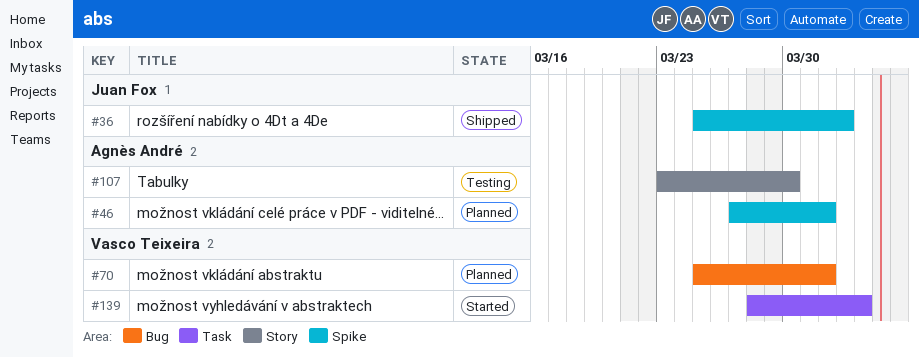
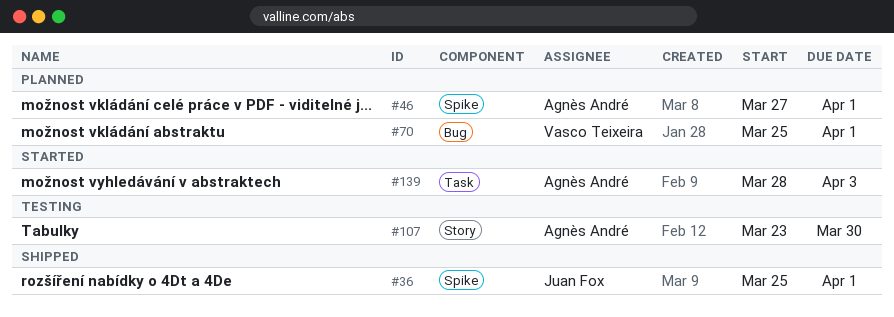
#36, due: Apr 2 -> Apr 1
#139, owner: Vasco Teixeira -> Agnès André

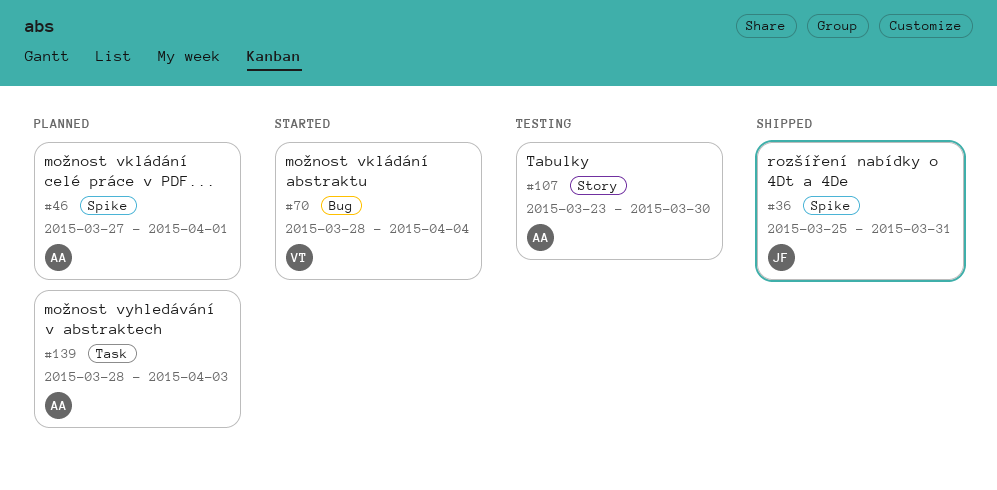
#36, due: Apr 1 -> Mar 31
#70, status: Planned -> Started
#70, start: Mar 25 -> Mar 28
#70, due: Apr 1 -> Apr 4
#139, status: Started -> Planned

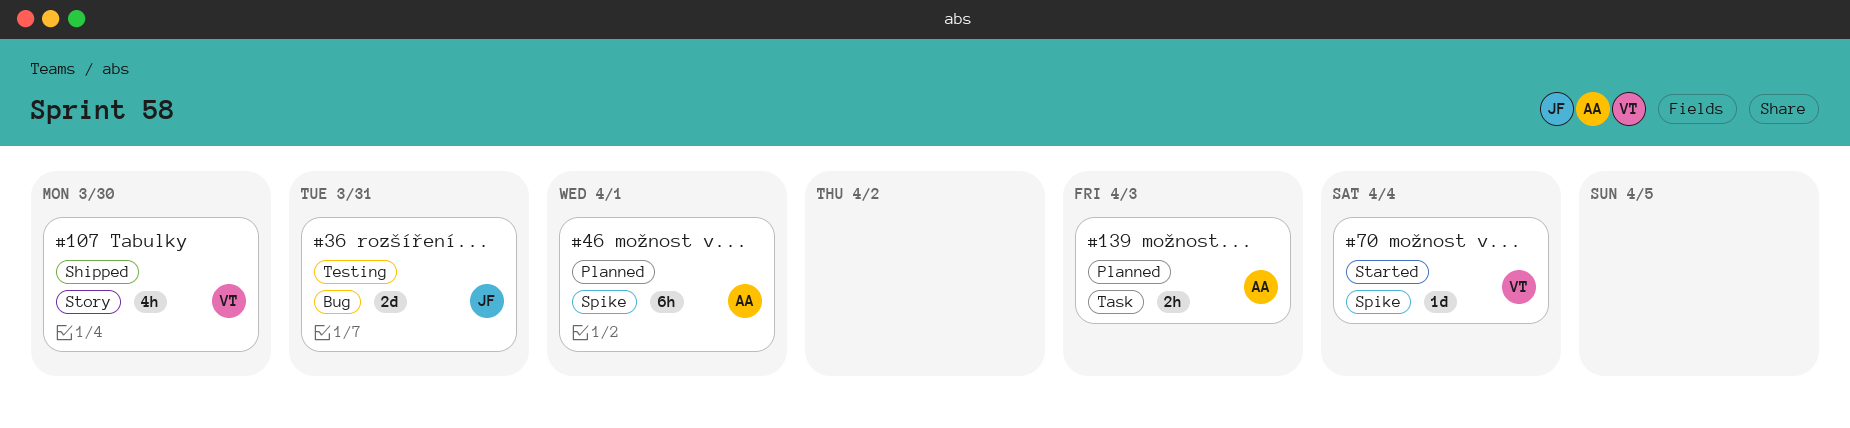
#36, status: Shipped -> Testing
#36, label: Spike -> Bug
#70, label: Bug -> Spike
#107, status: Testing -> Shipped
#107, owner: AA -> VT

